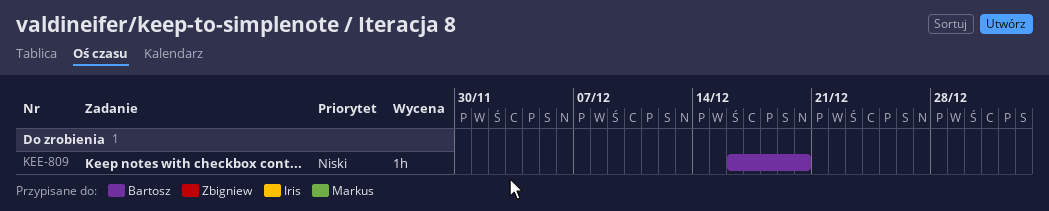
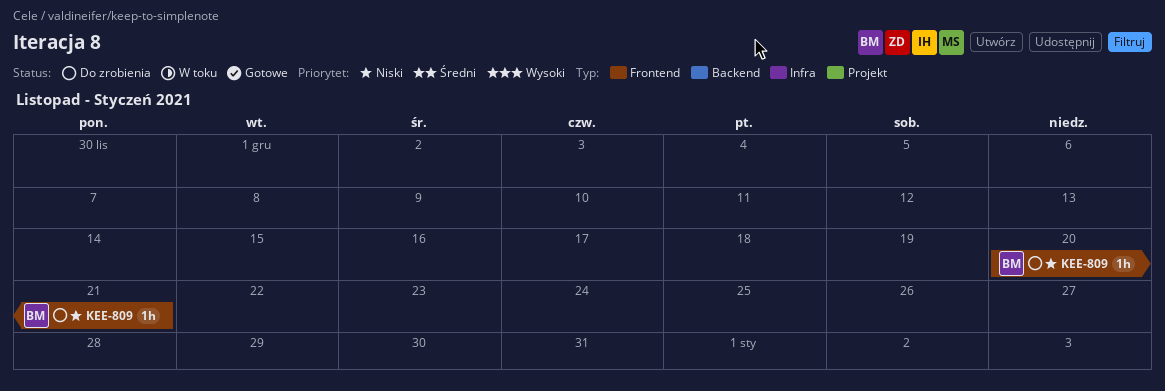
KEE-809, start: Dec 16 -> Dec 20
KEE-809, due: Dec 20 -> Dec 21

